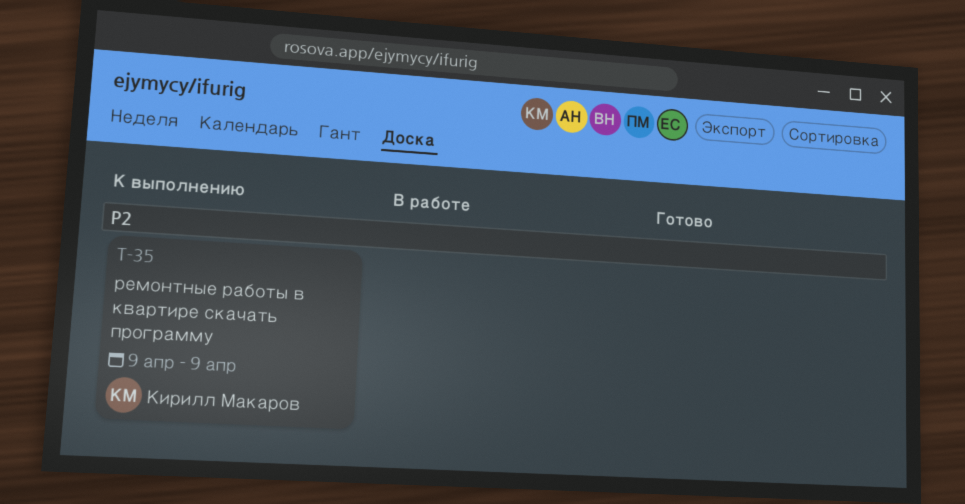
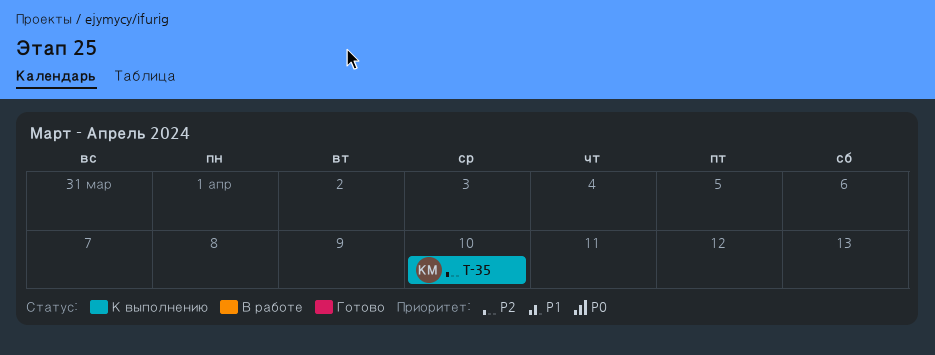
T-35, start: Apr 9 -> Apr 10
T-35, due: Apr 9 -> Apr 10

